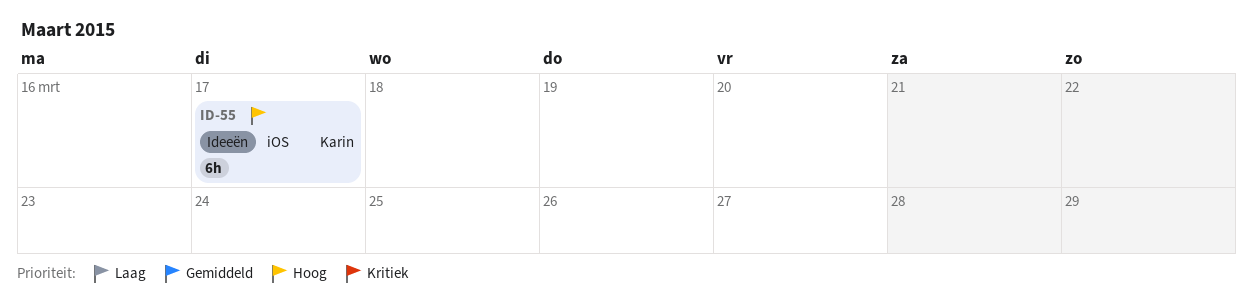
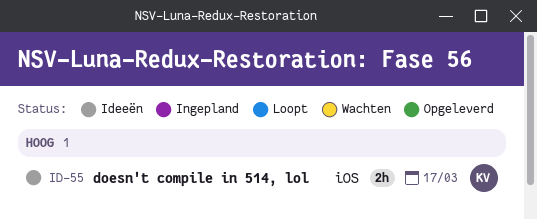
ID-55, estimate: 6h -> 2h

